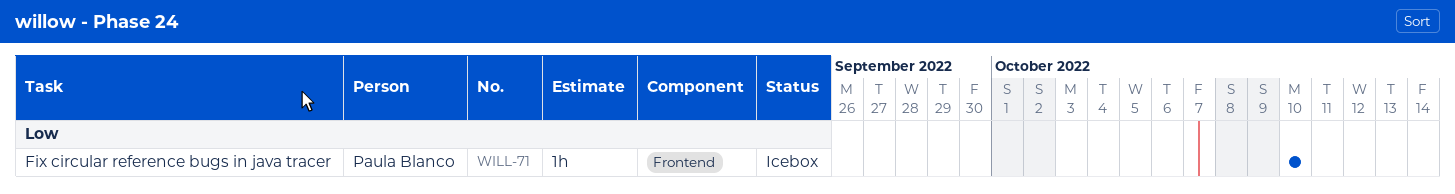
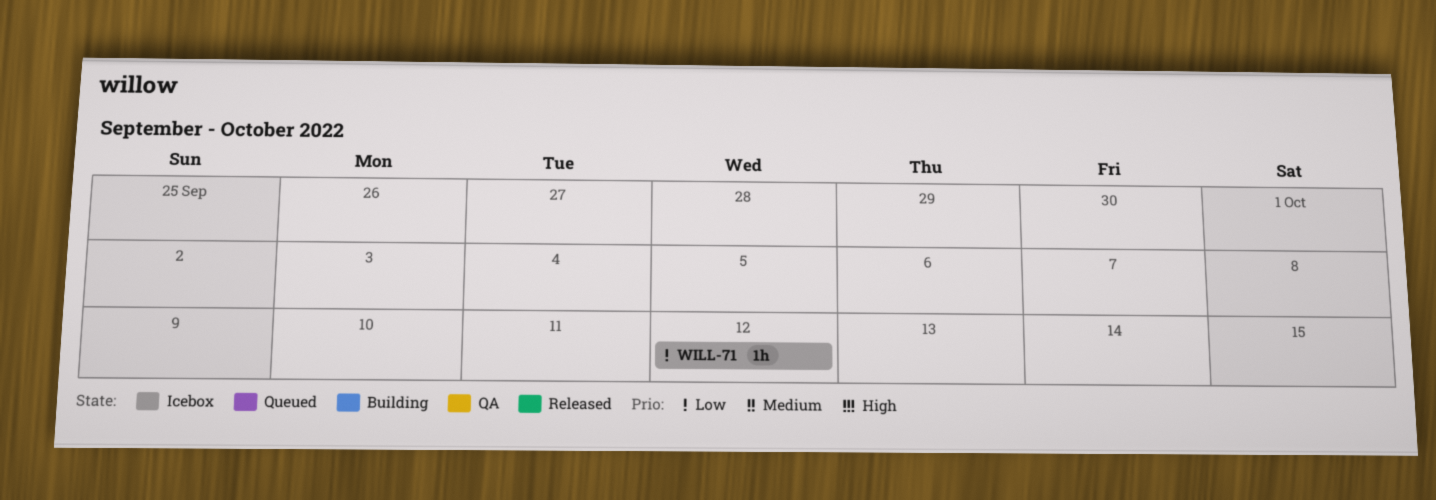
WILL-71, start: Oct 10 -> Oct 12
WILL-71, due: Oct 10 -> Oct 12

